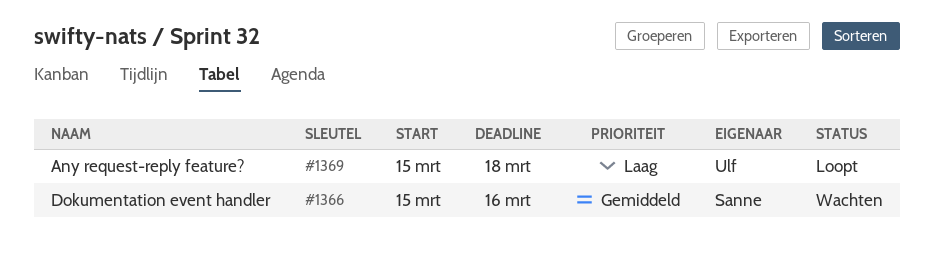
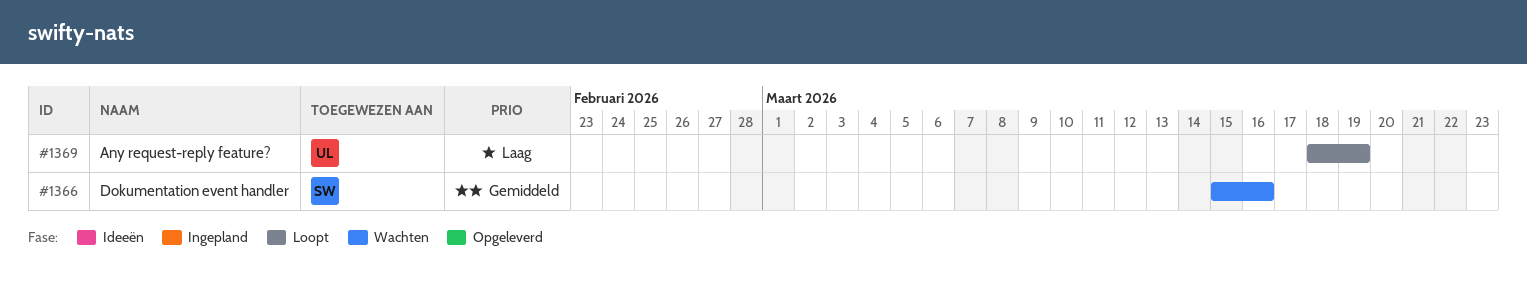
#1369, start: Mar 15 -> Mar 18
#1369, due: Mar 18 -> Mar 19

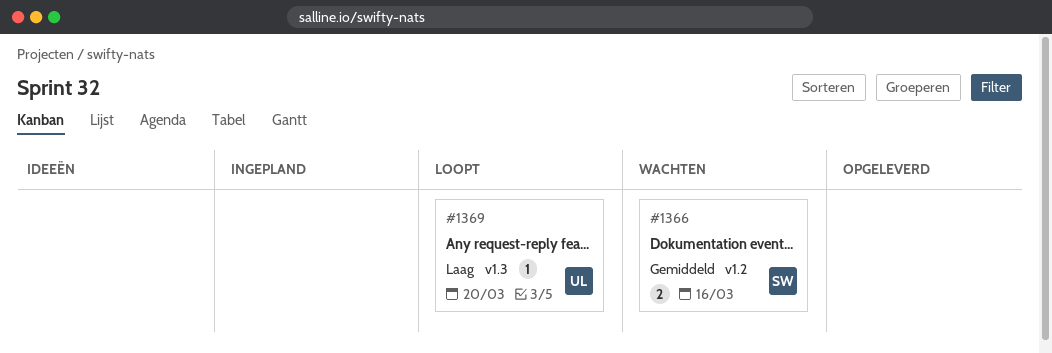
#1369, due: Mar 19 -> Mar 20

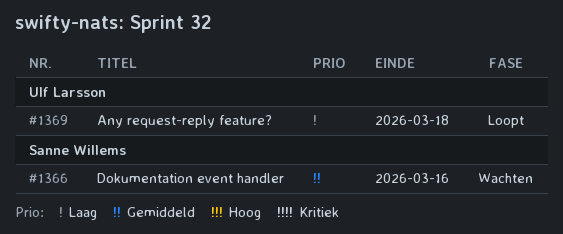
#1369, due: Mar 20 -> Mar 18

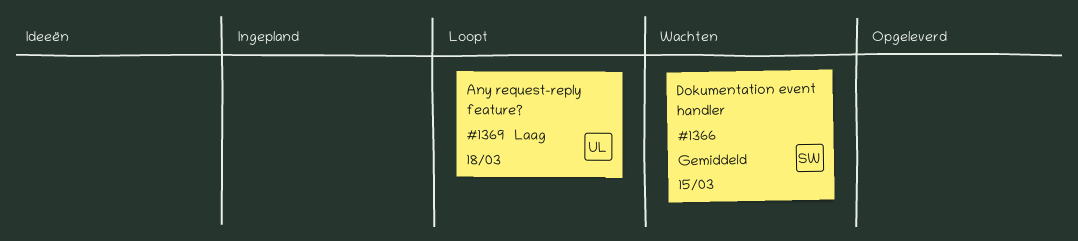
#1366, due: Mar 16 -> Mar 15

